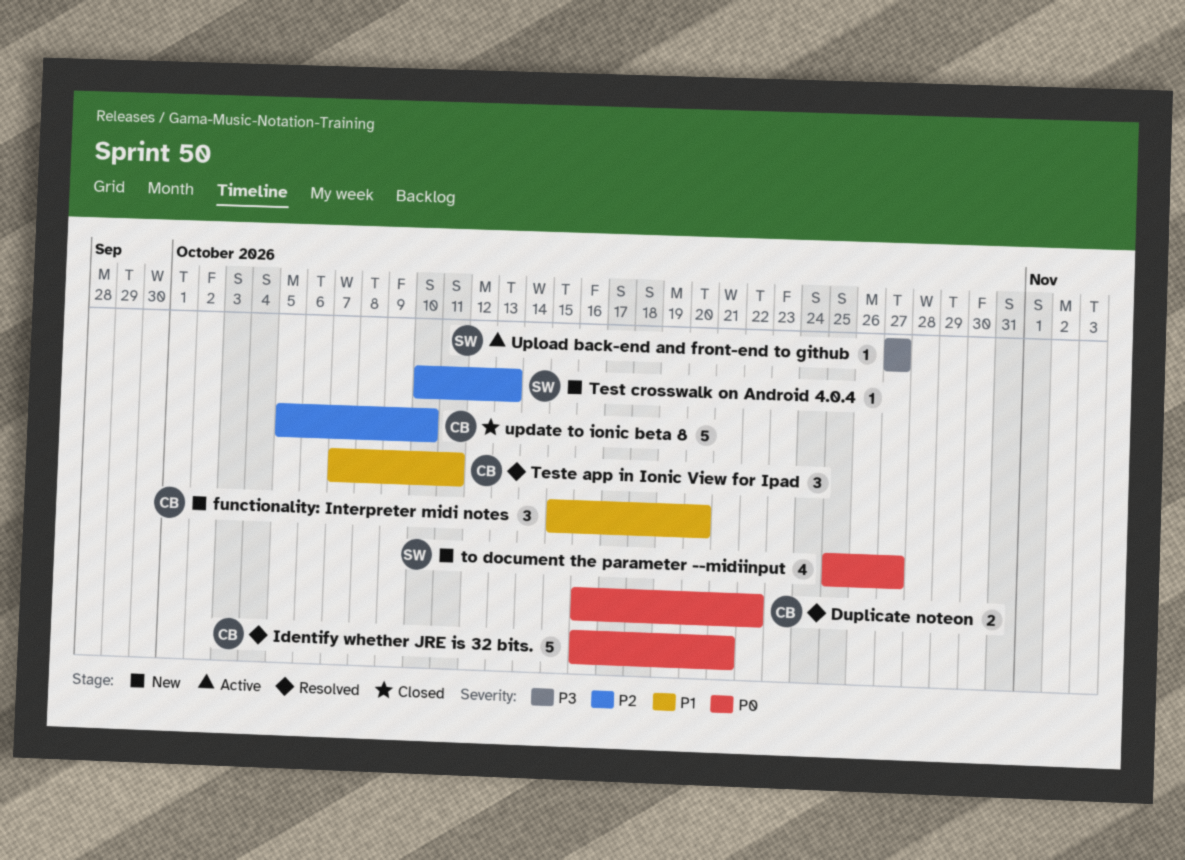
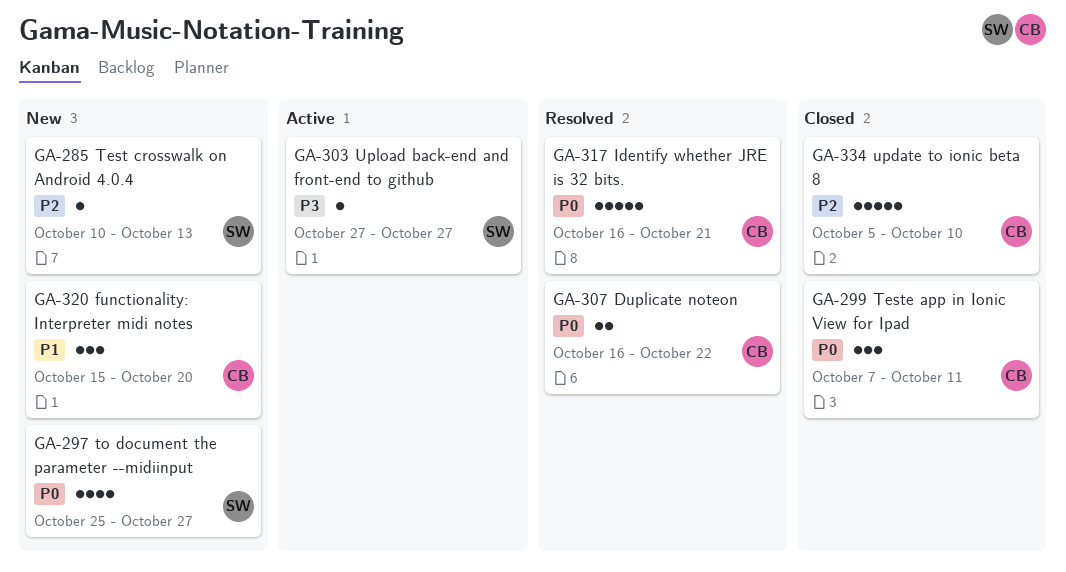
Teste app in Ionic View for Ipad, status: Resolved -> Closed
Teste app in Ionic View for Ipad, priority: P1 -> P0

